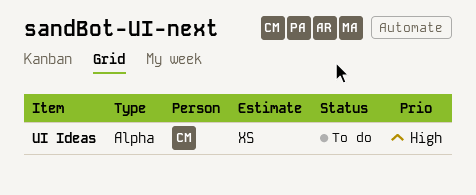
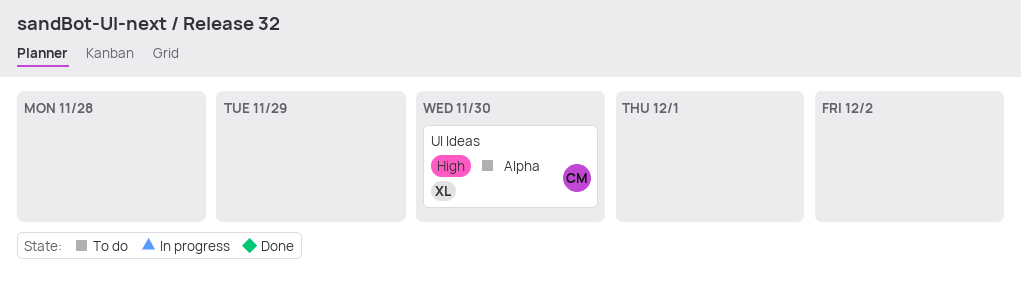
UI Ideas, estimate: XS -> XL

